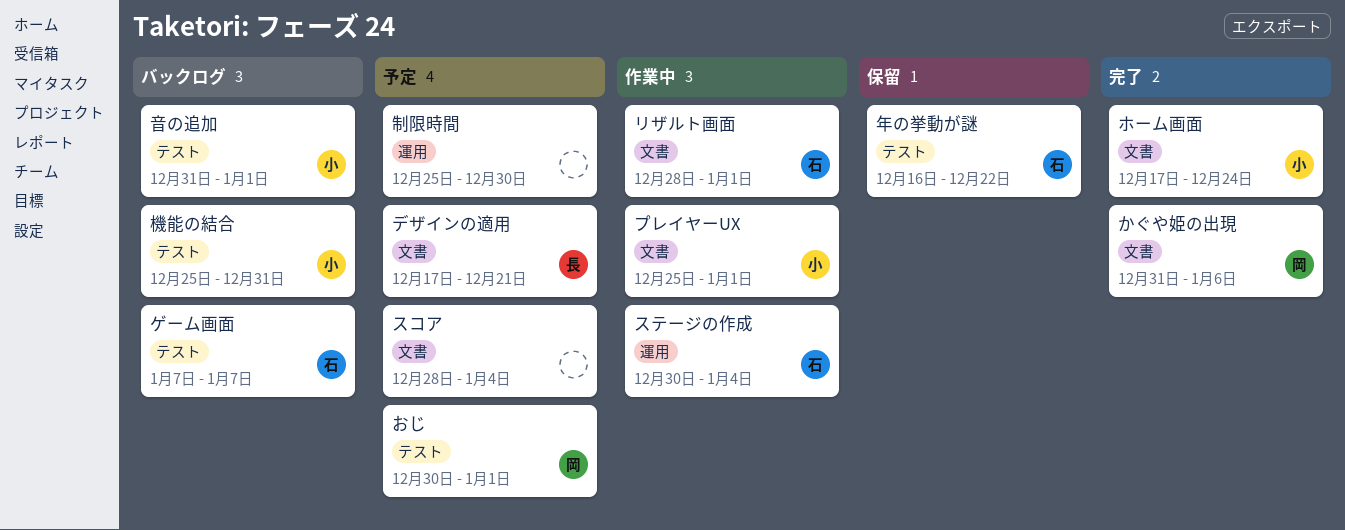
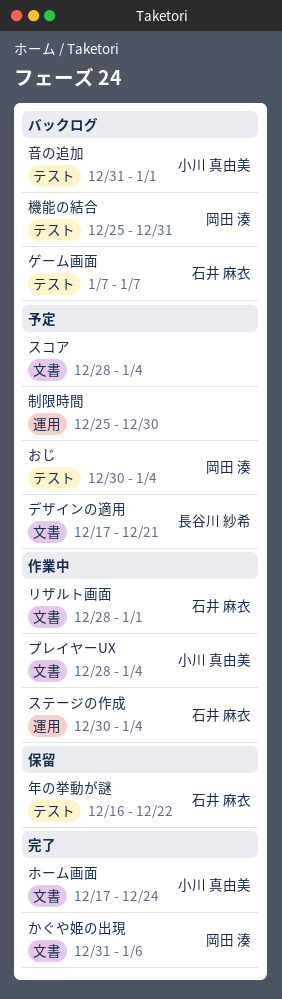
おじ, due: Jan 1 -> Jan 4
プレイヤーUX, start: Dec 25 -> Dec 28
プレイヤーUX, due: Jan 1 -> Jan 4
機能の結合, owner: 小川 真由美 -> 岡田 湊

